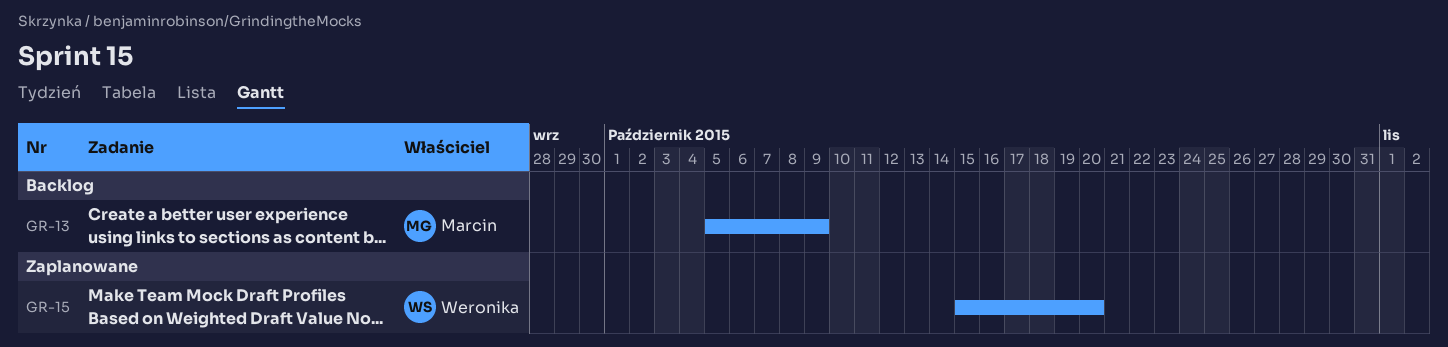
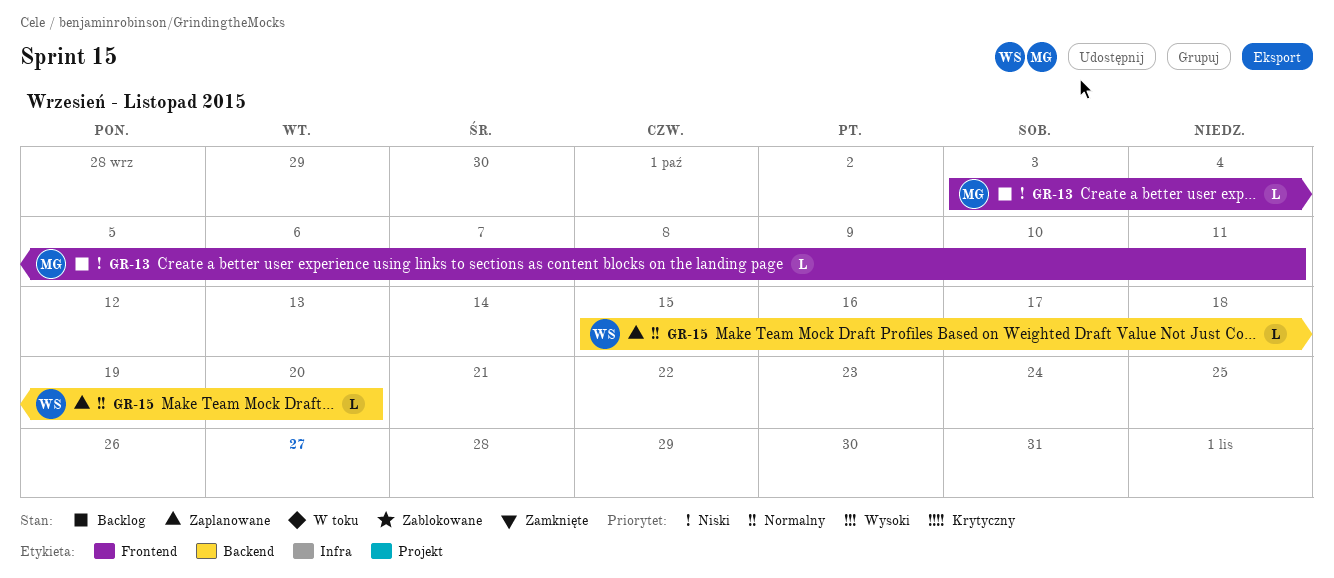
GR-13, start: Oct 5 -> Oct 3
GR-13, due: Oct 9 -> Oct 11

